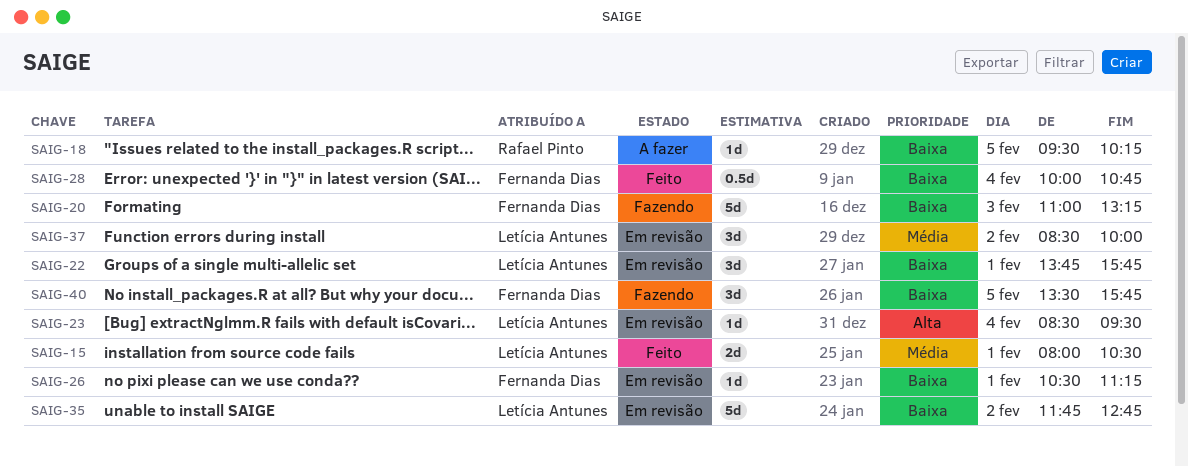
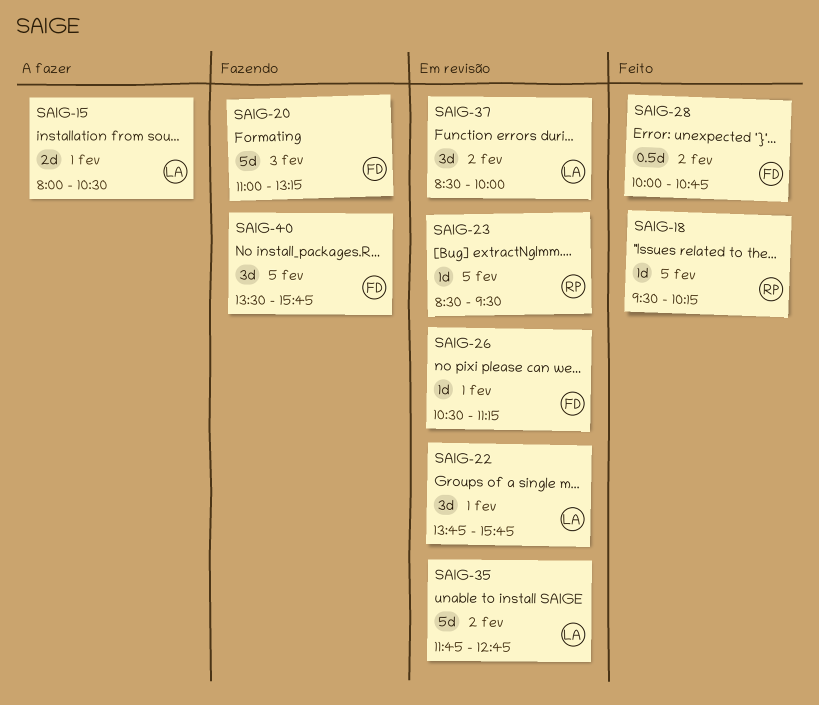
SAIG-15, status: Feito -> A fazer
SAIG-18, status: A fazer -> Feito
SAIG-23, owner: Letícia Antunes -> Rafael Pinto
SAIG-23, day: Feb 4 -> Feb 5
SAIG-28, day: Feb 4 -> Feb 2

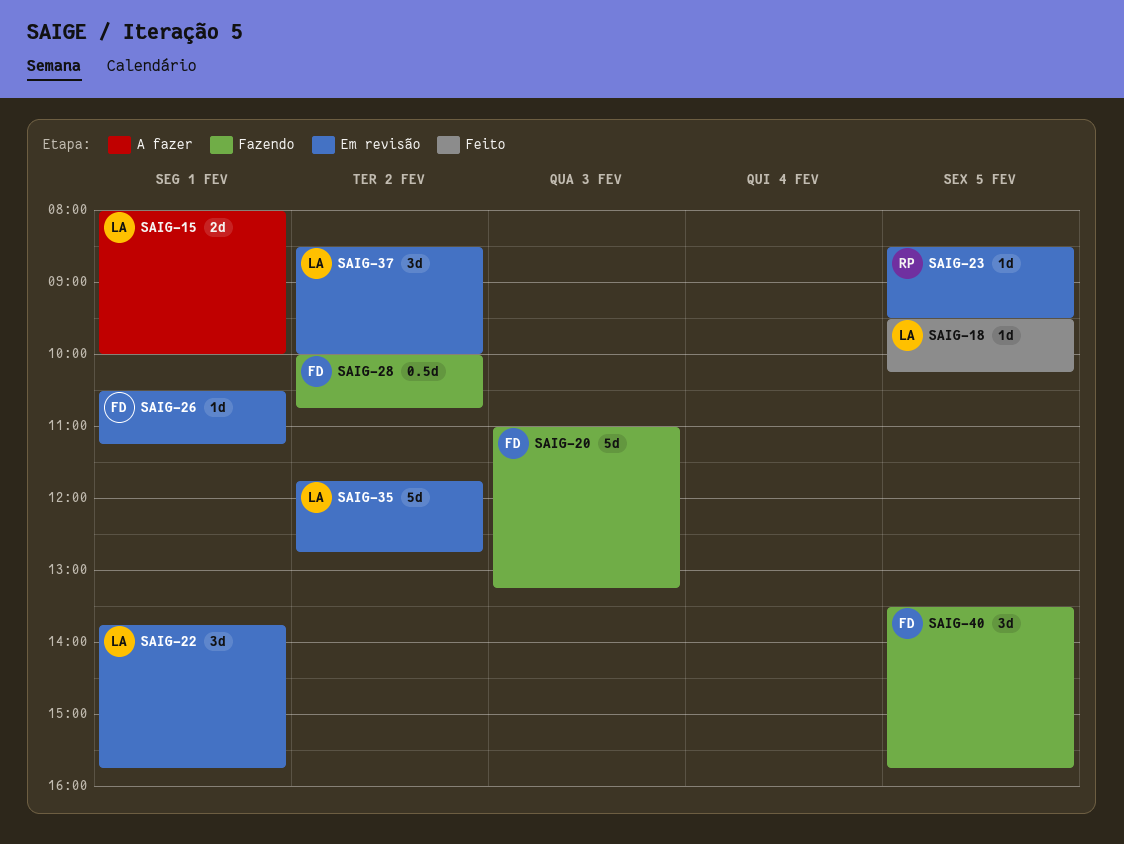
SAIG-15, ends: 10:30 -> 10:00
SAIG-18, owner: RP -> LA
SAIG-28, status: Feito -> Fazendo

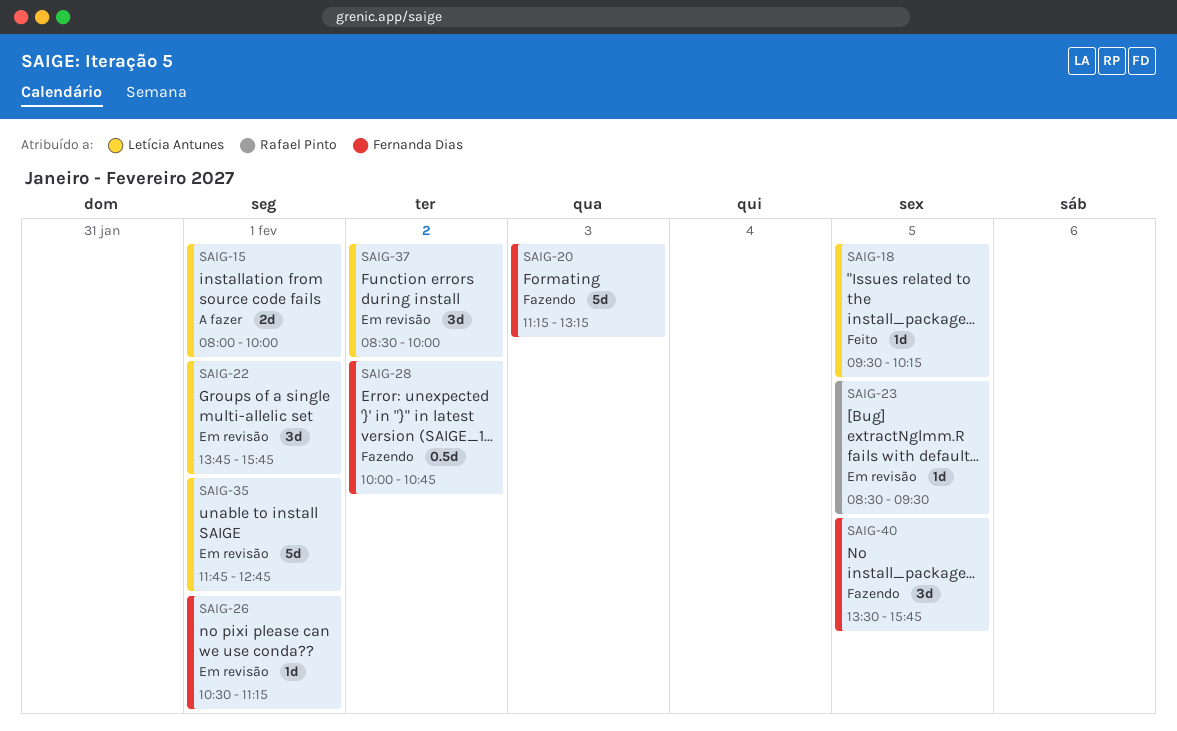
SAIG-20, begins: 11:00 -> 11:15
SAIG-35, day: Feb 2 -> Feb 1

